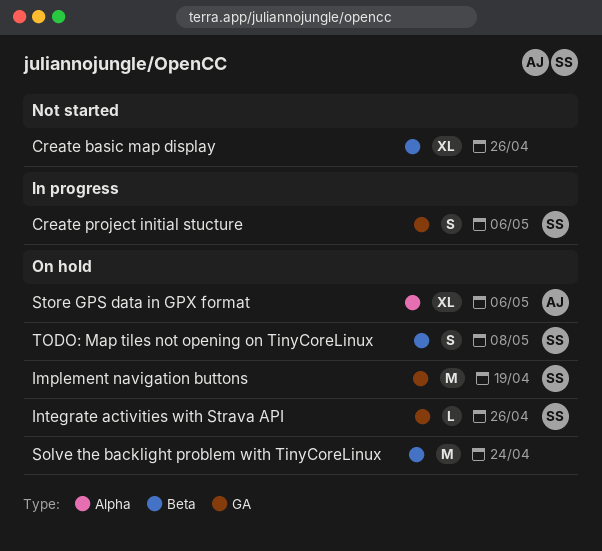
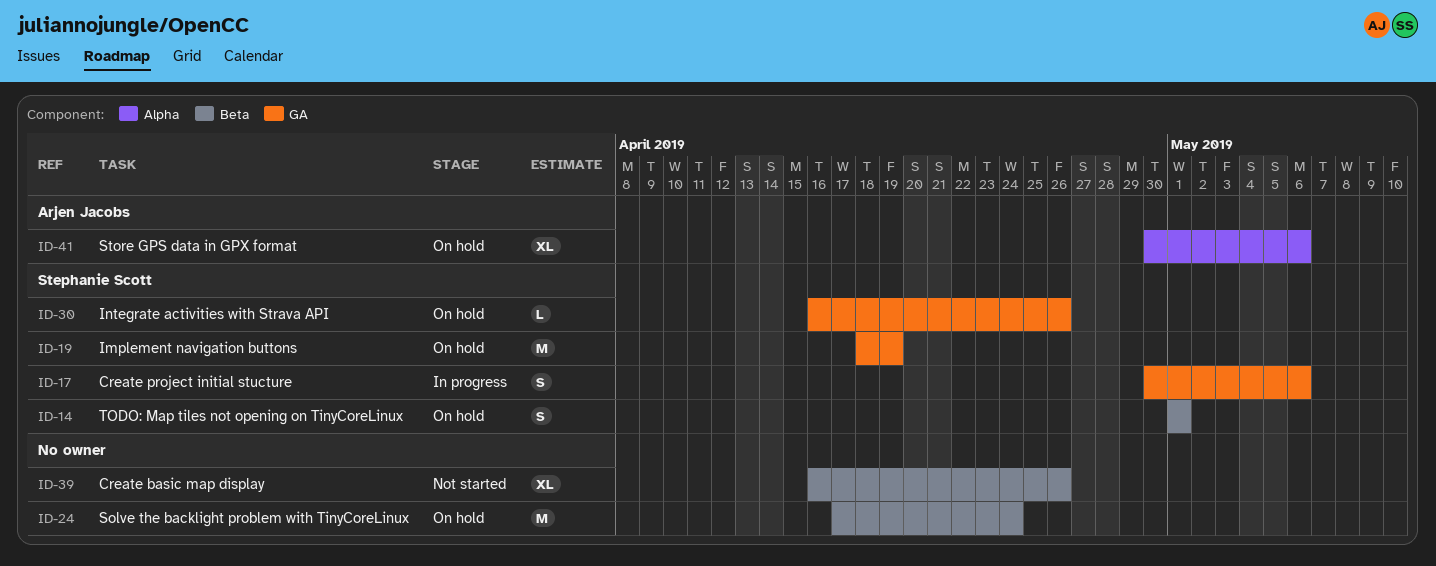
TODO: Map tiles not opening on TinyCoreLinux, due: May 8 -> May 1

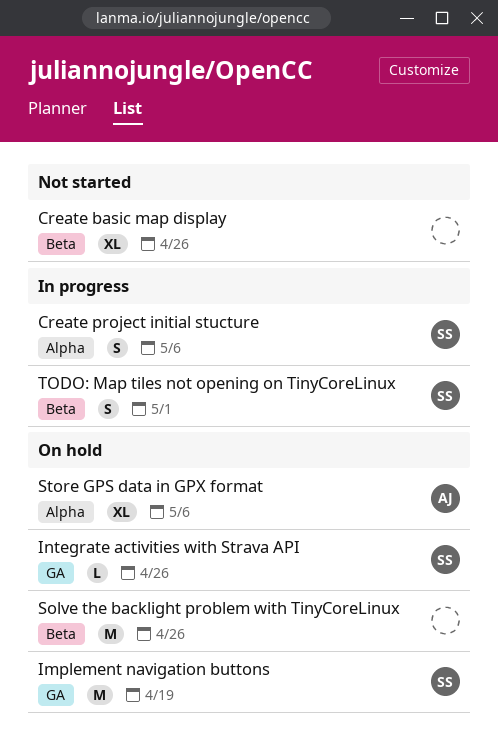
Create project initial stucture, label: GA -> Alpha
Solve the backlight problem with TinyCoreLinux, due: Apr 24 -> Apr 26
TODO: Map tiles not opening on TinyCoreLinux, status: On hold -> In progress

